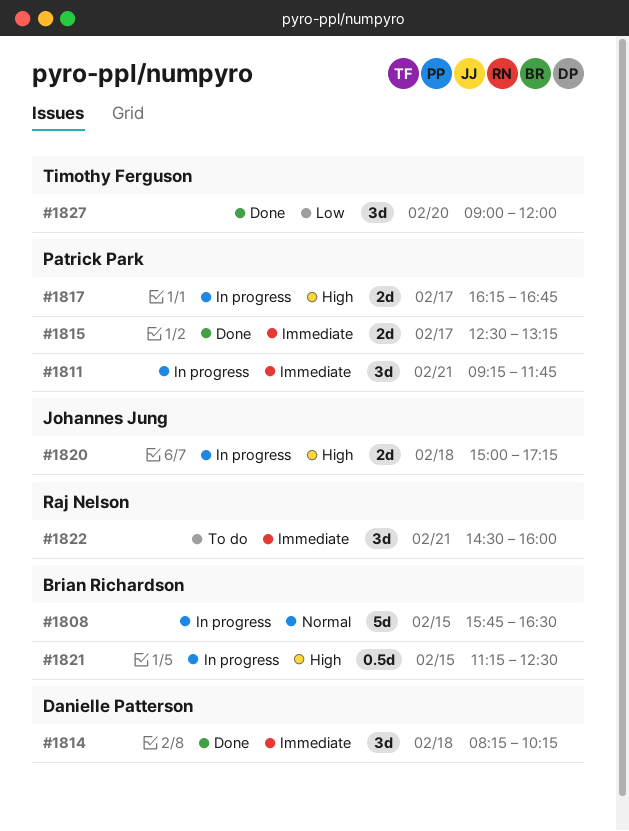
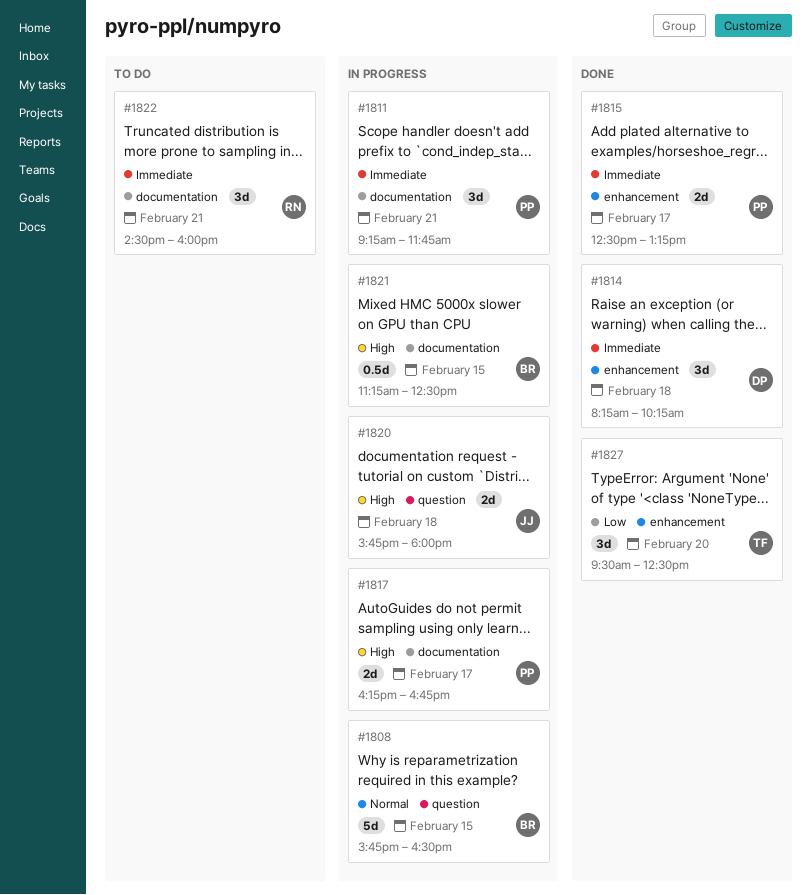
#1820, begins: 15:00 -> 15:45
#1820, ends: 17:15 -> 18:00
#1827, begins: 09:00 -> 09:30
#1827, ends: 12:00 -> 12:30

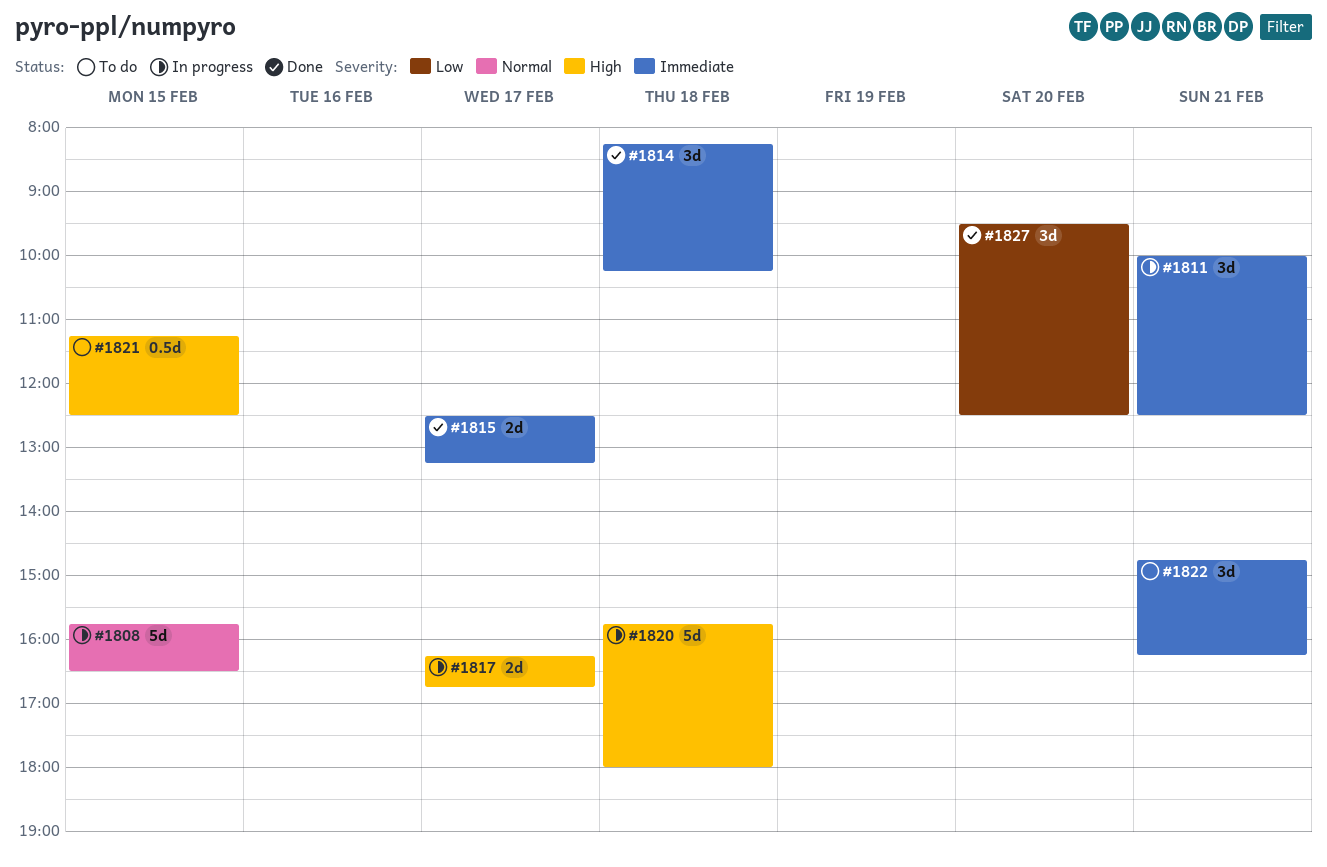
#1811, begins: 09:15 -> 10:00
#1811, ends: 11:45 -> 12:30
#1820, estimate: 2d -> 5d
#1821, status: In progress -> To do
#1822, begins: 14:30 -> 14:45
#1822, ends: 16:00 -> 16:15

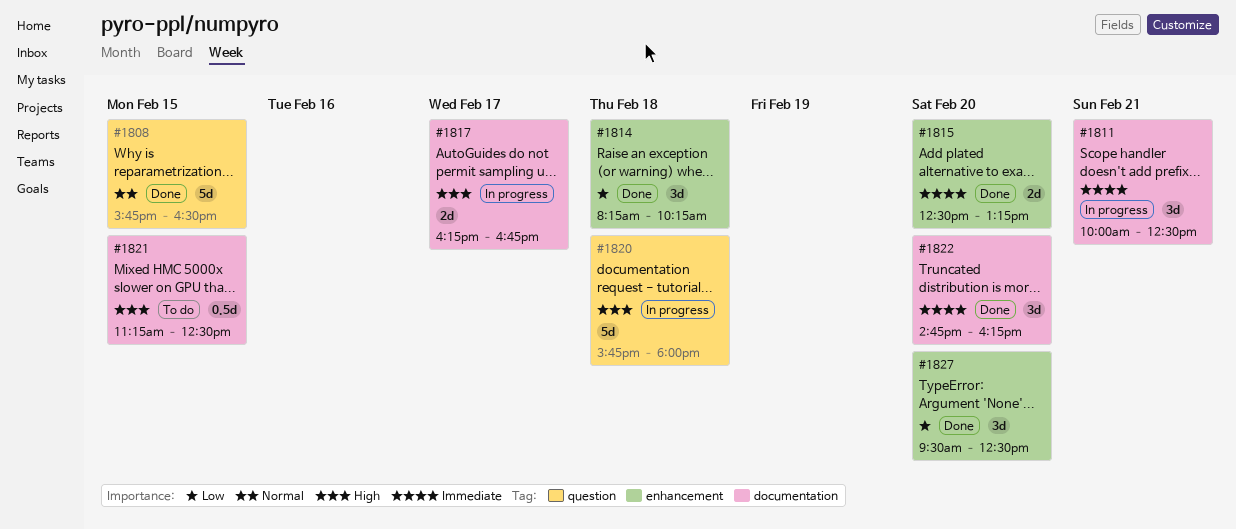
#1808, status: In progress -> Done
#1814, priority: Immediate -> Low
#1815, day: Feb 17 -> Feb 20
#1822, status: To do -> Done
#1822, day: Feb 21 -> Feb 20

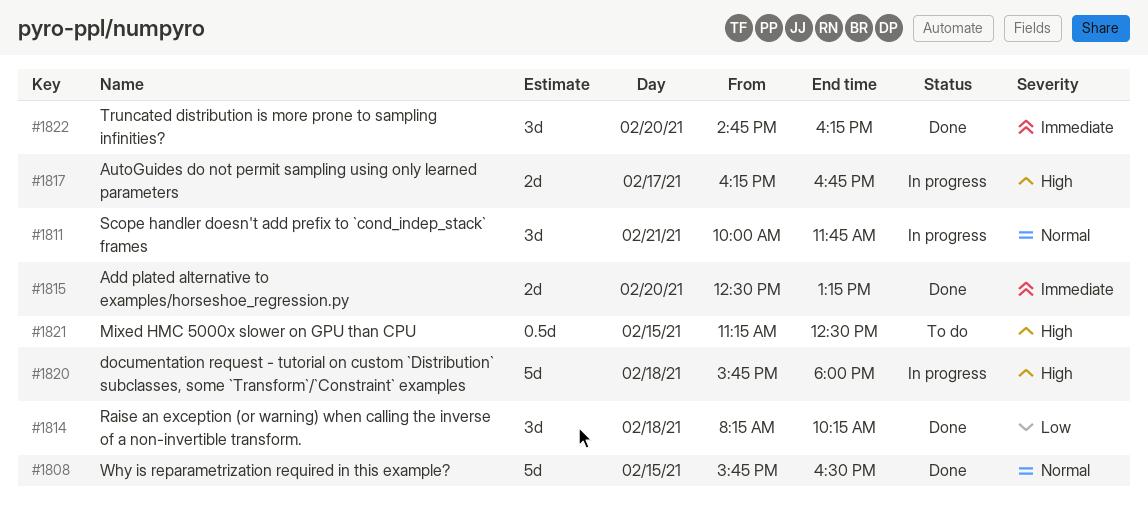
#1811, priority: Immediate -> Normal
#1811, ends: 12:30 -> 11:45
#1827: present -> none

